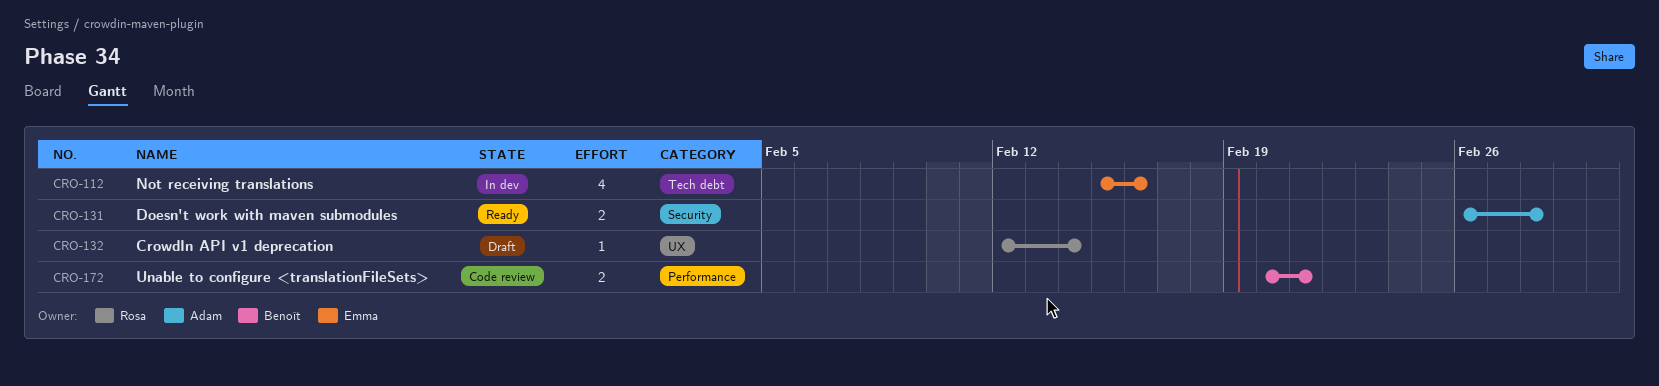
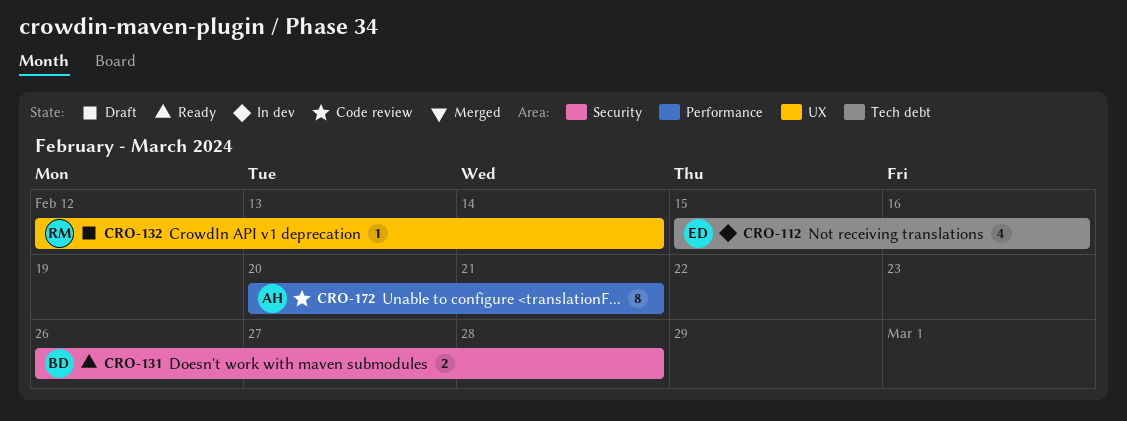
CRO-131, owner: Adam -> Benoît
CRO-172, owner: Benoît -> Adam
CRO-172, estimate: 2 -> 8

